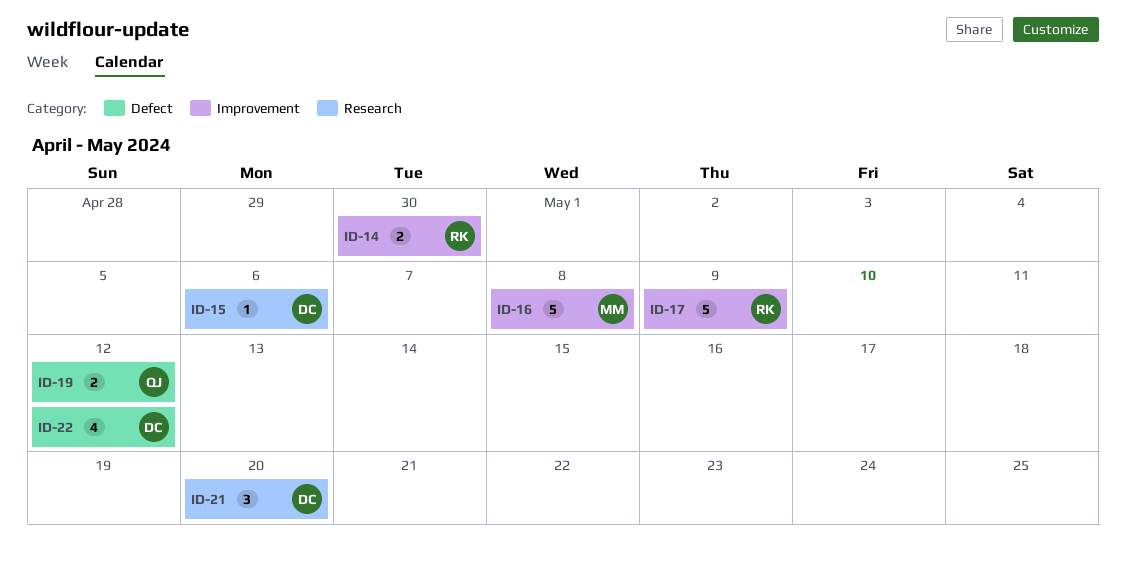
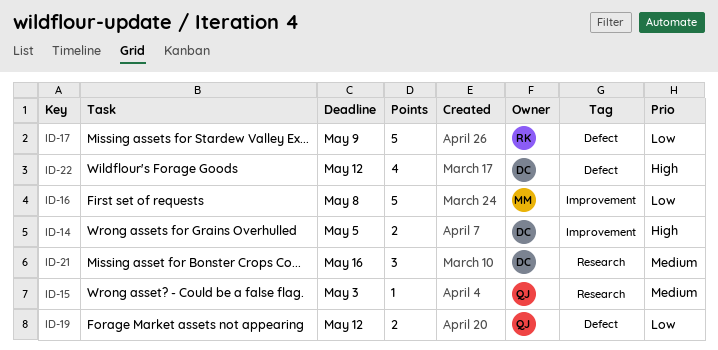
ID-14, owner: RK -> DC
ID-14, due: Apr 30 -> May 5
ID-15, owner: DC -> QJ
ID-15, due: May 6 -> May 3
ID-17, label: Improvement -> Defect
ID-21, due: May 20 -> May 16

